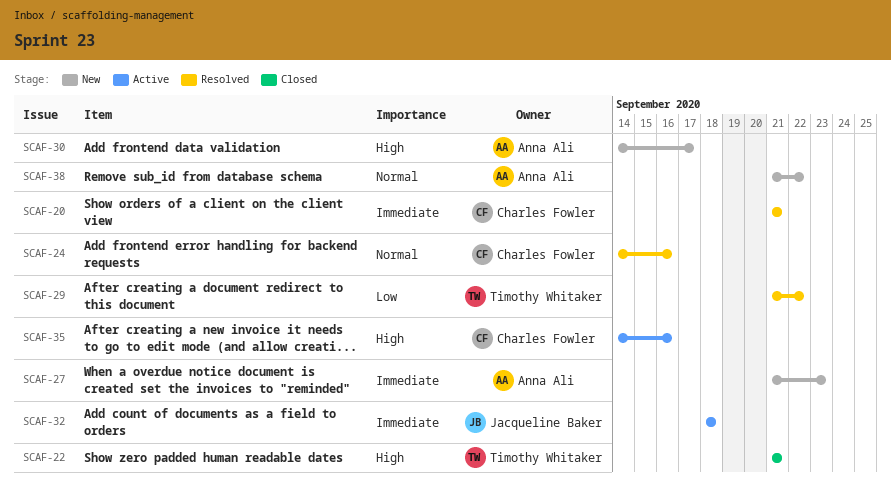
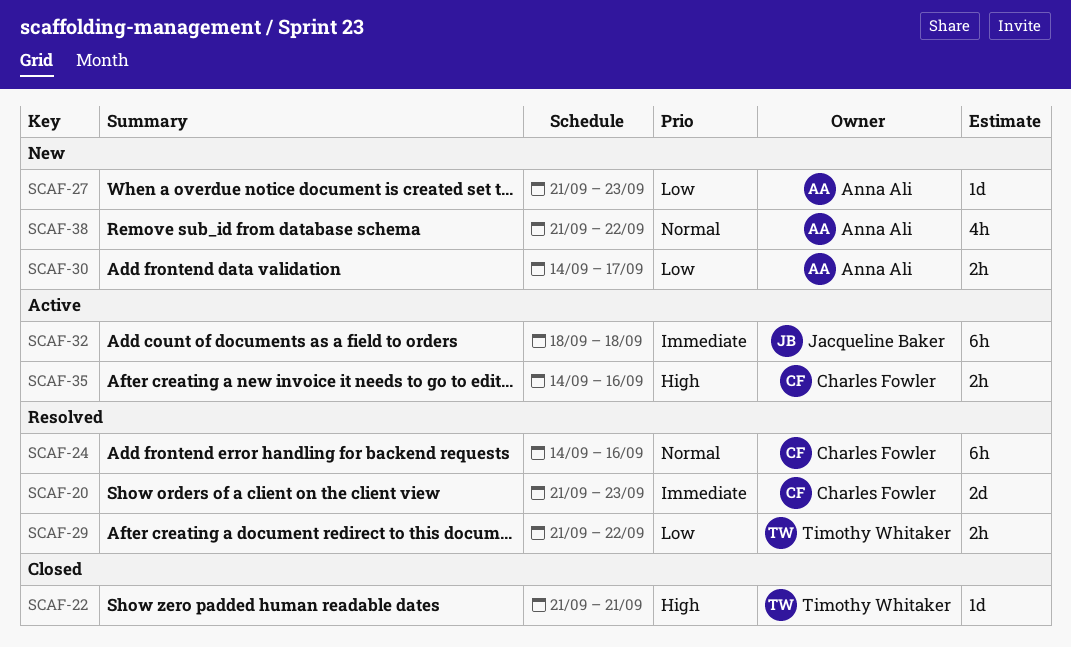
SCAF-20, due: Sep 21 -> Sep 23
SCAF-27, priority: Immediate -> Low
SCAF-30, priority: High -> Low

